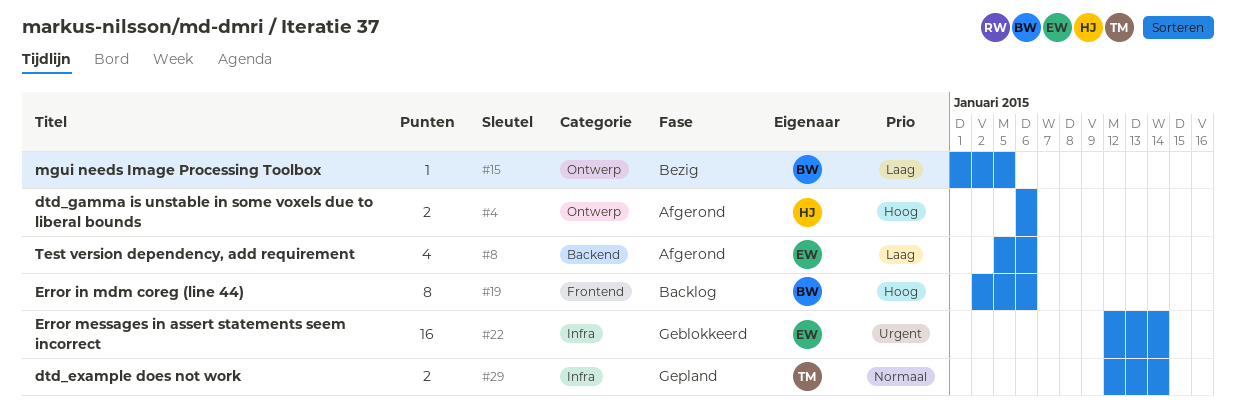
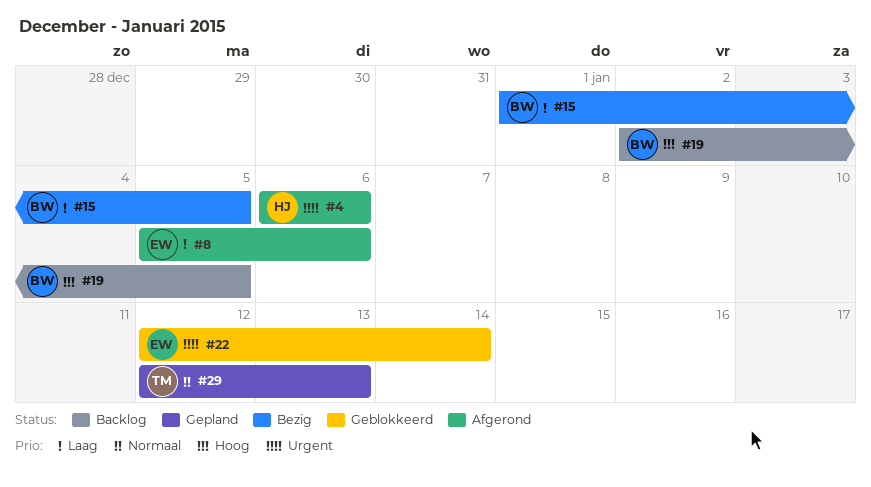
#4, priority: Hoog -> Urgent
#19, due: Jan 6 -> Jan 5
#29, due: Jan 14 -> Jan 13

